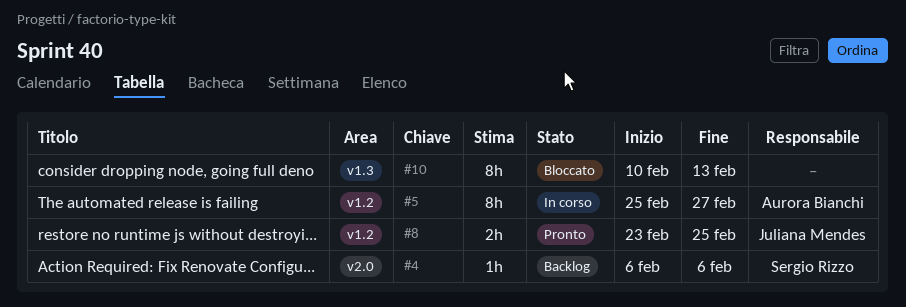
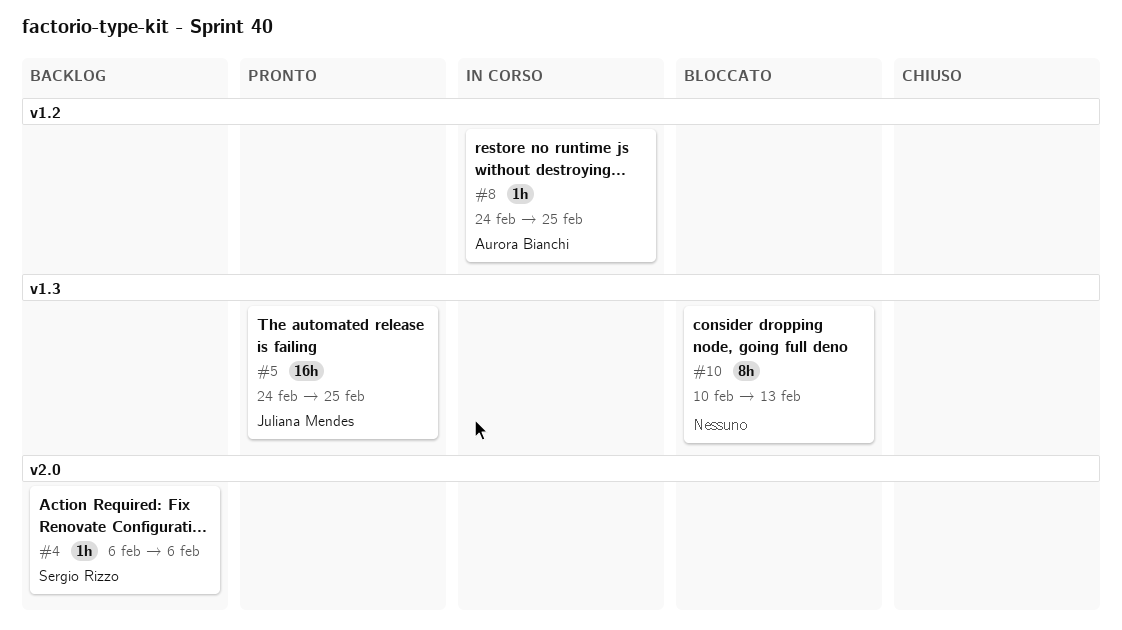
#5, status: In corso -> Pronto
#5, owner: Aurora Bianchi -> Juliana Mendes
#5, label: v1.2 -> v1.3
#5, estimate: 8h -> 16h
#5, start: Feb 25 -> Feb 24
#5, due: Feb 27 -> Feb 25
#8, status: Pronto -> In corso
#8, owner: Juliana Mendes -> Aurora Bianchi
#8, estimate: 2h -> 1h
#8, start: Feb 23 -> Feb 24

